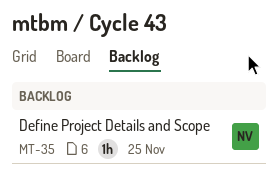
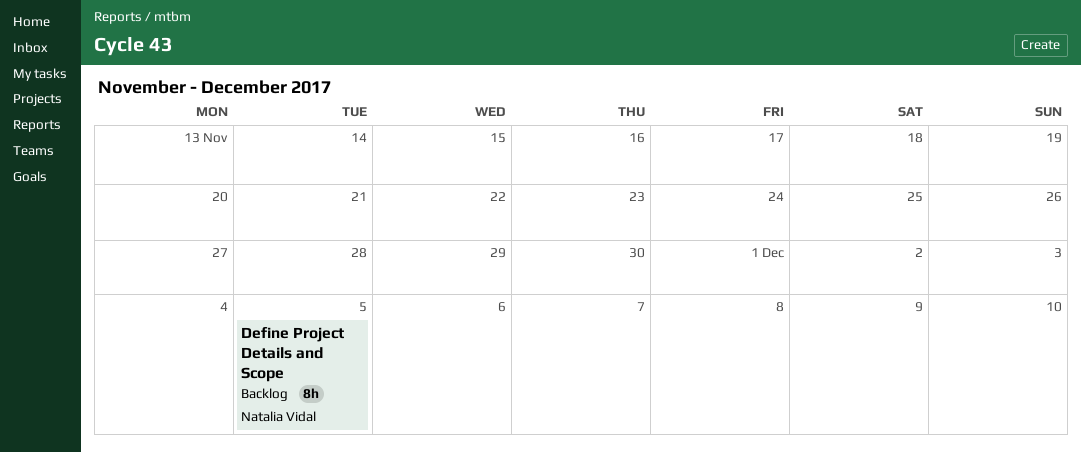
Define Project Details and Scope, estimate: 1h -> 8h
Define Project Details and Scope, due: Nov 25 -> Dec 5

